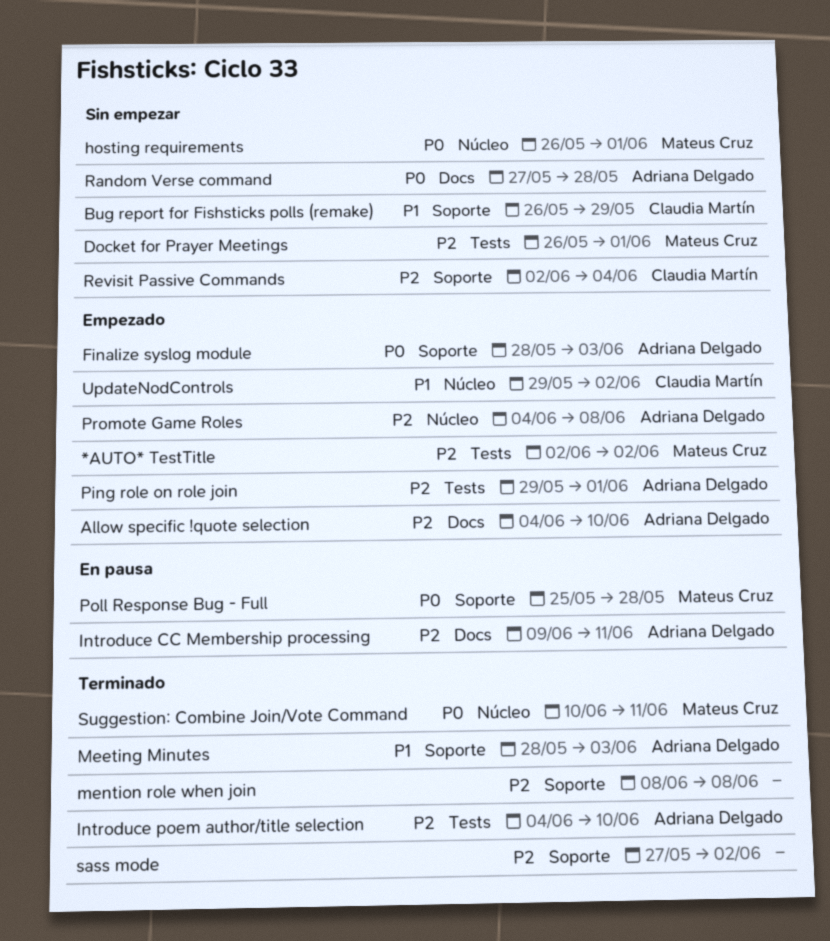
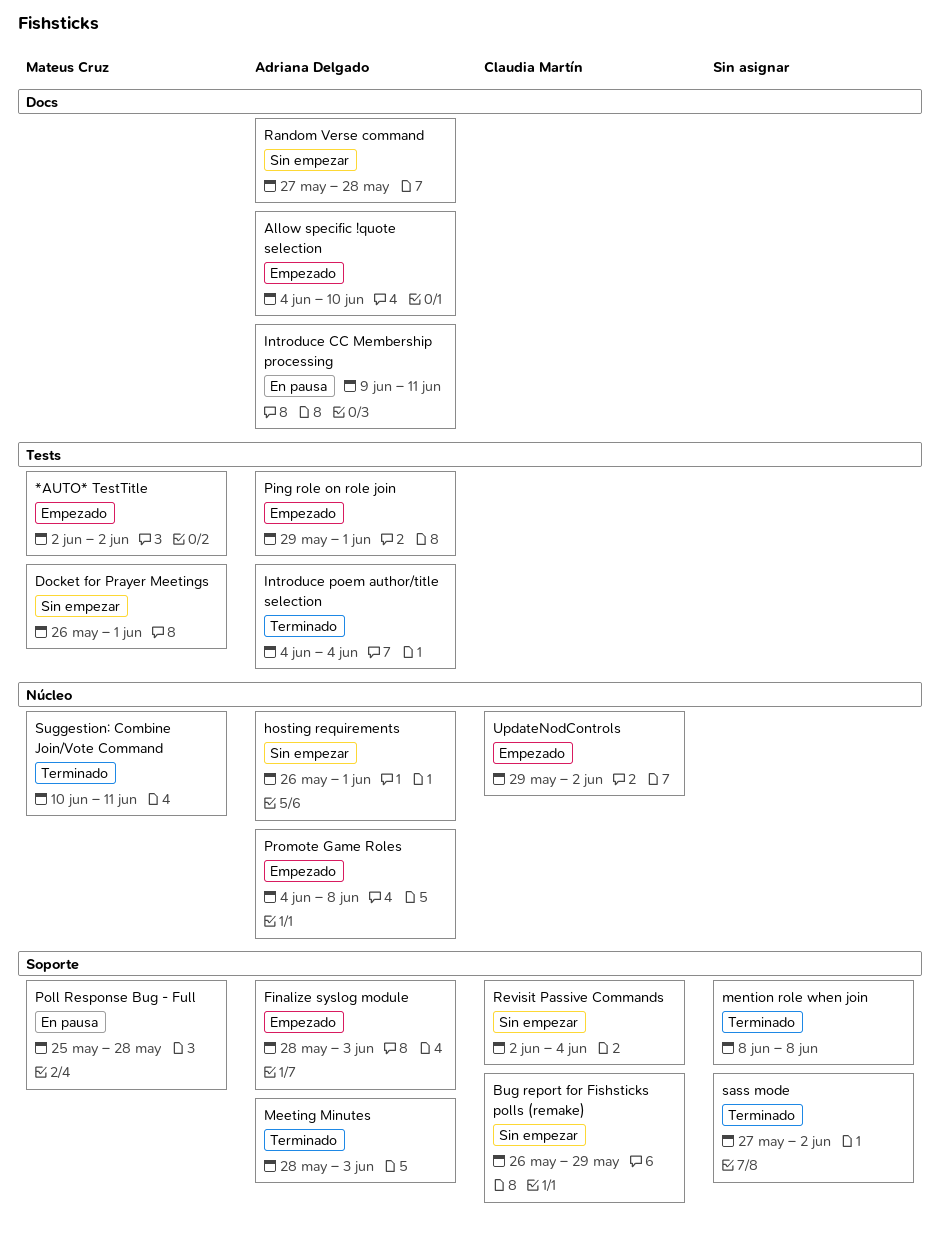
hosting requirements, owner: Mateus Cruz -> Adriana Delgado
Introduce poem author/title selection, due: Jun 10 -> Jun 4

